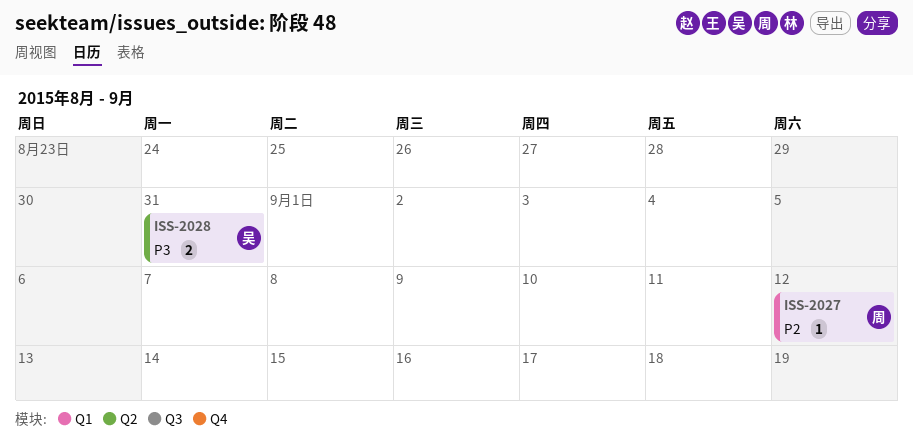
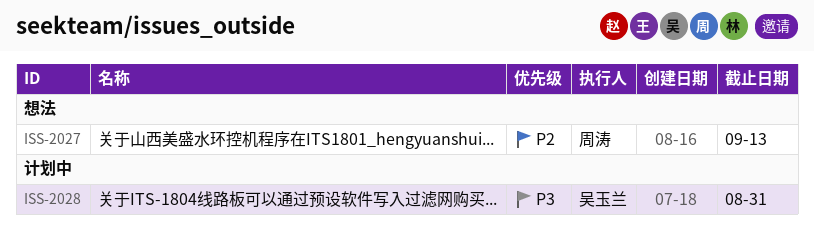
ISS-2027, due: Sep 12 -> Sep 13

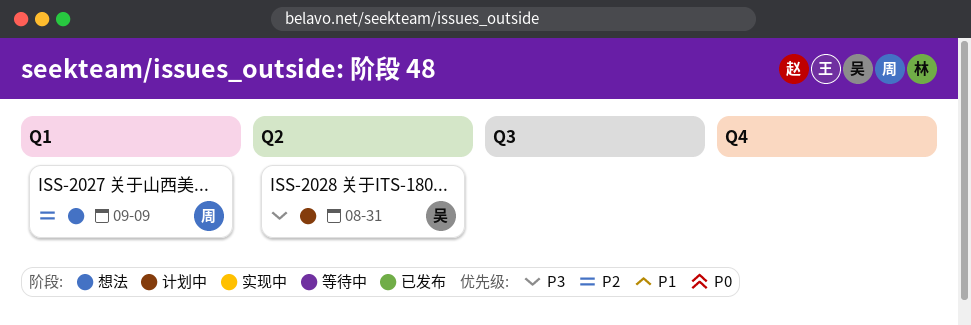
ISS-2027, due: Sep 13 -> Sep 9

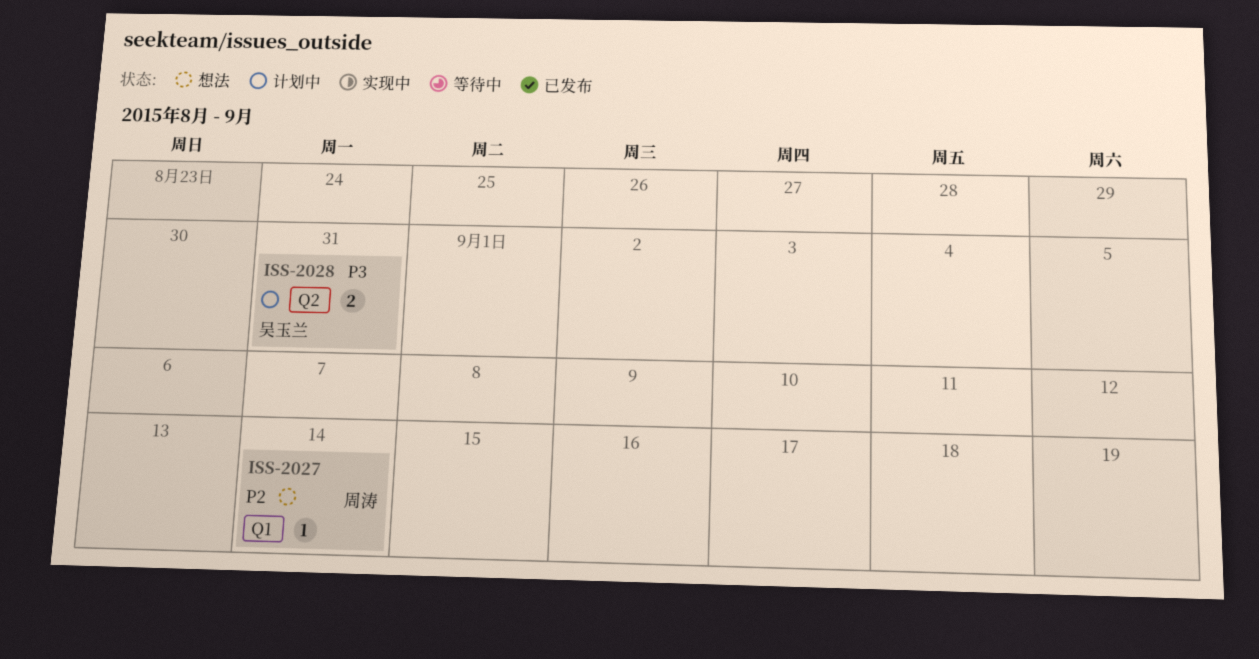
ISS-2027, due: Sep 9 -> Sep 14

